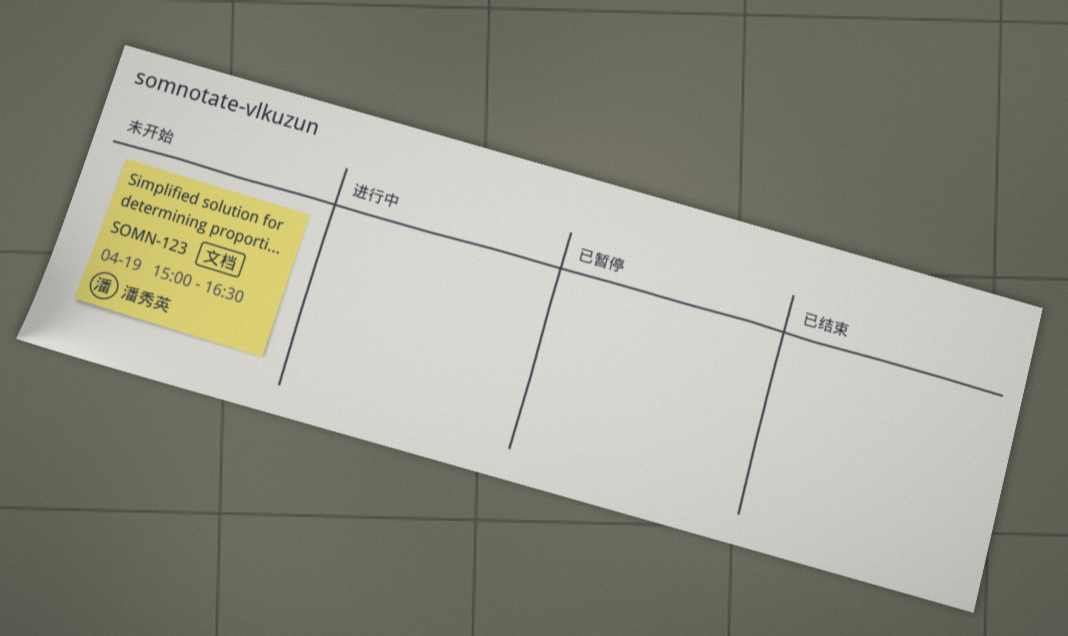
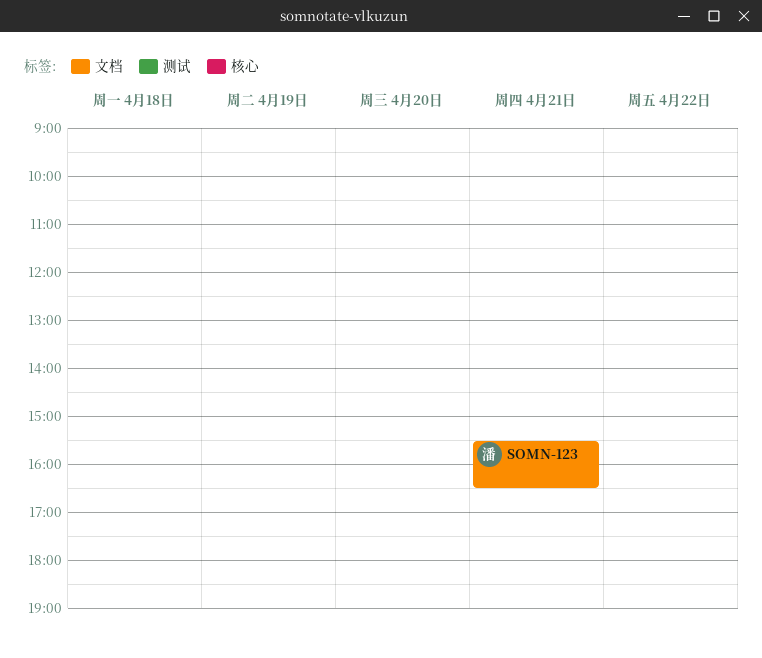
SOMN-123, day: Apr 19 -> Apr 21
SOMN-123, begins: 15:00 -> 15:30

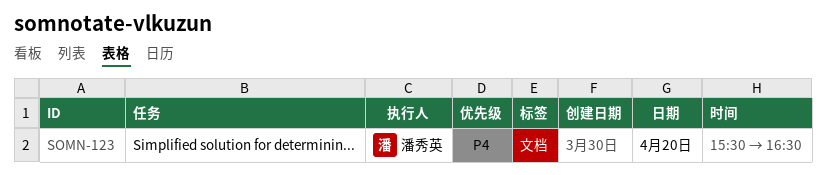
SOMN-123, day: Apr 21 -> Apr 20

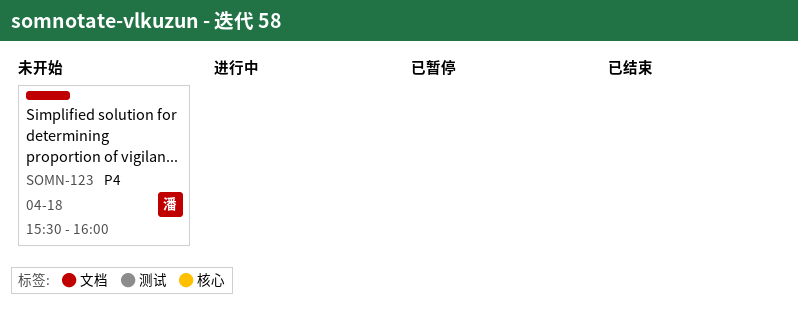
SOMN-123, day: Apr 20 -> Apr 18
SOMN-123, ends: 16:30 -> 16:00

